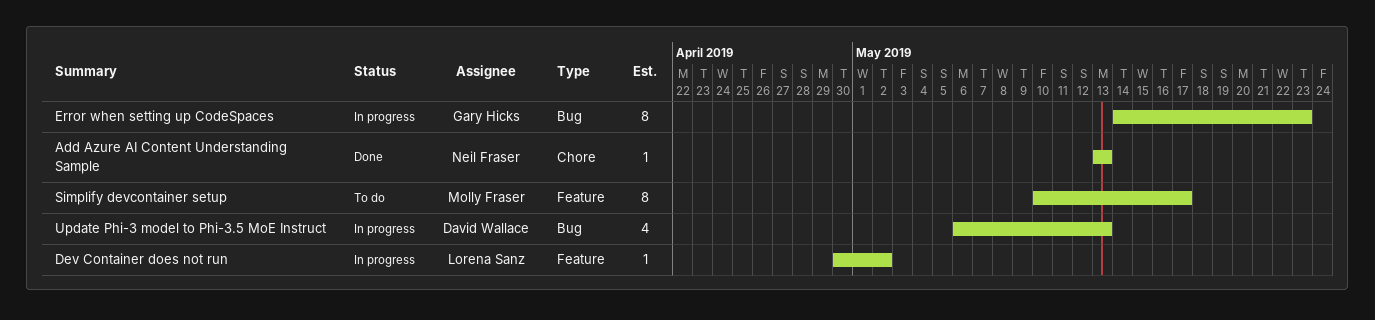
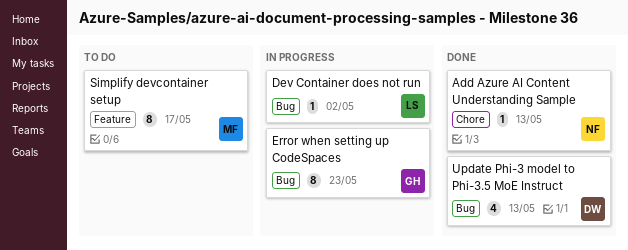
Dev Container does not run, label: Feature -> Bug
Update Phi-3 model to Phi-3.5 MoE Instruct, status: In progress -> Done

